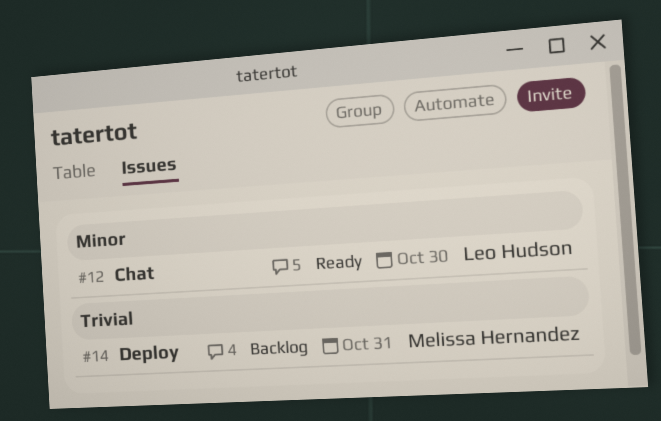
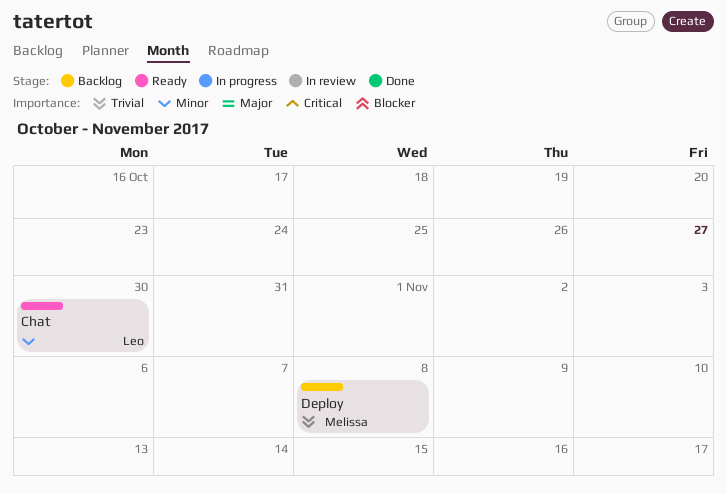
Deploy, due: Oct 31 -> Nov 8

